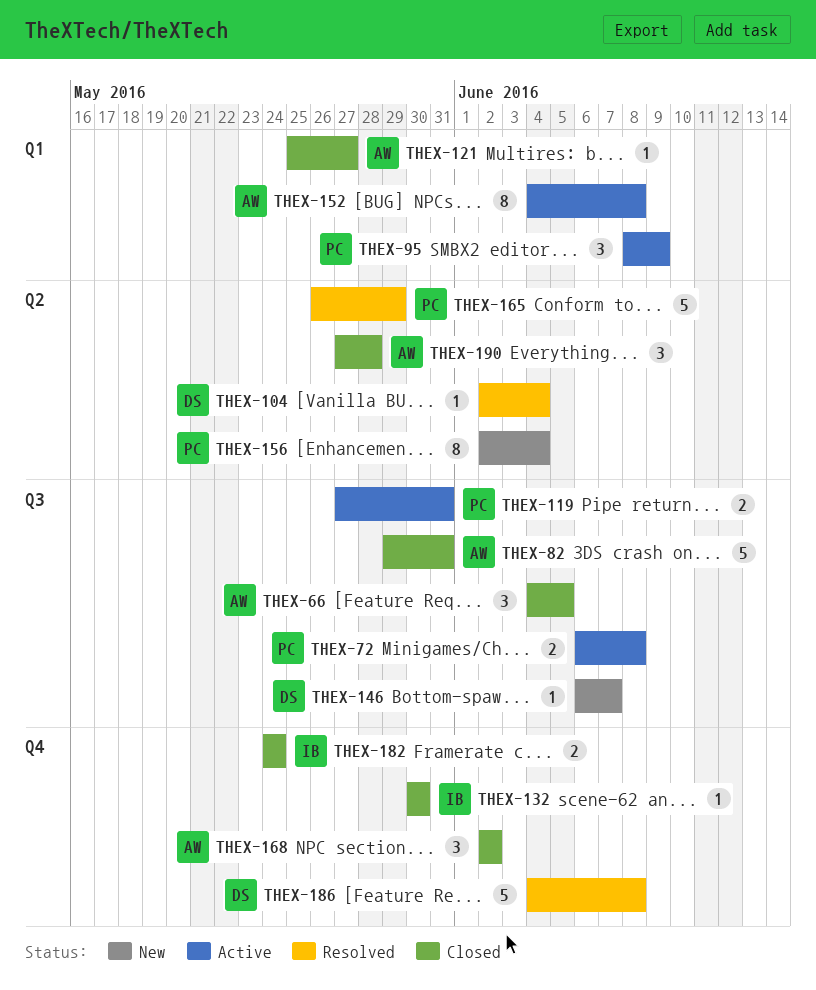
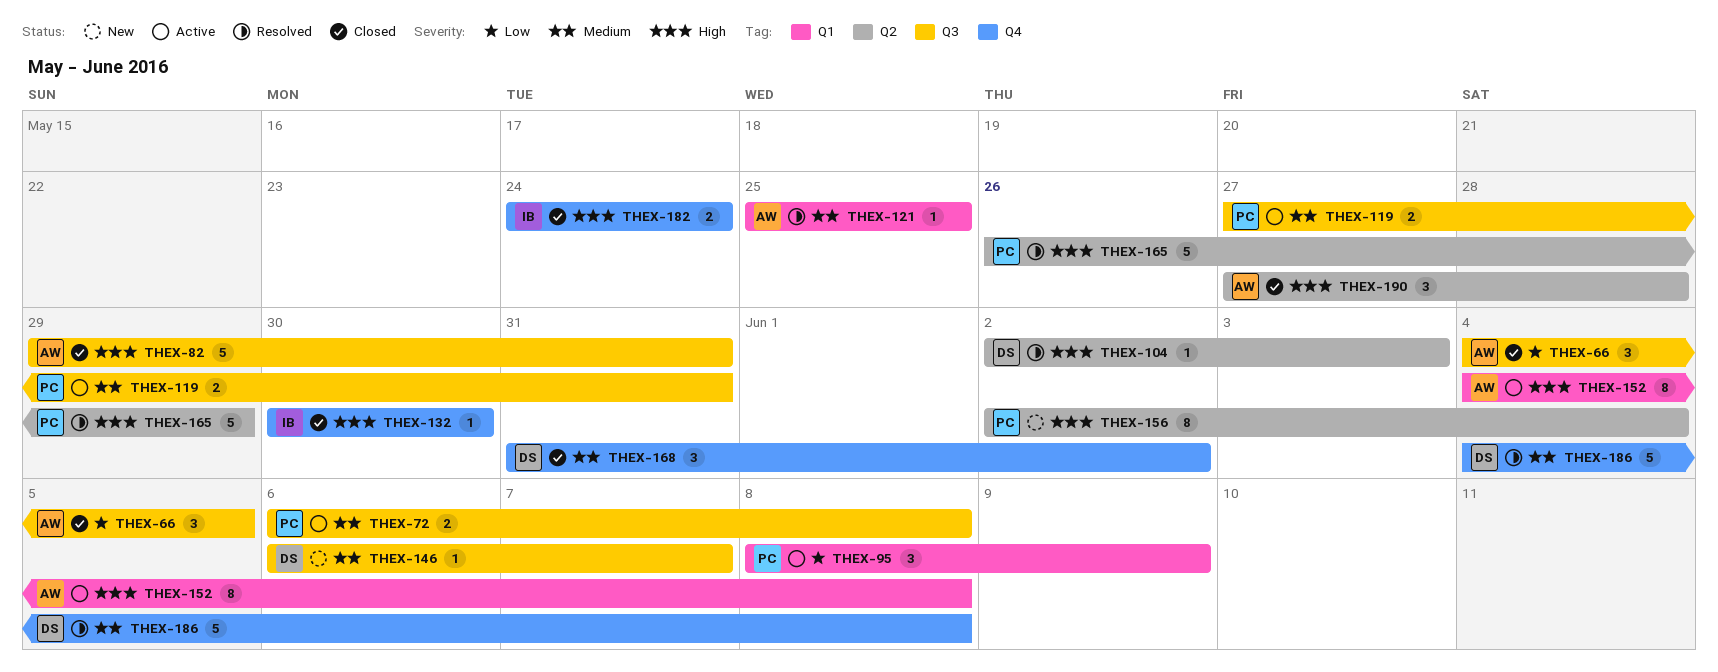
THEX-104, due: Jun 4 -> Jun 3
THEX-121, status: Closed -> Resolved
THEX-121, due: May 27 -> May 25
THEX-168, owner: AW -> DS
THEX-168, start: Jun 2 -> May 31

